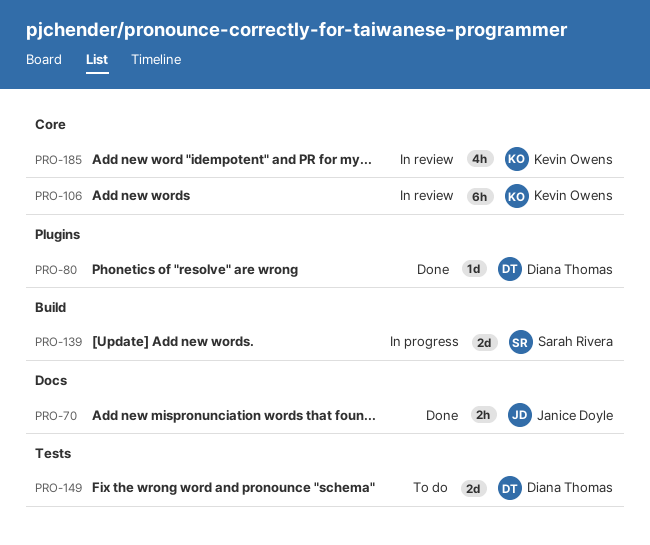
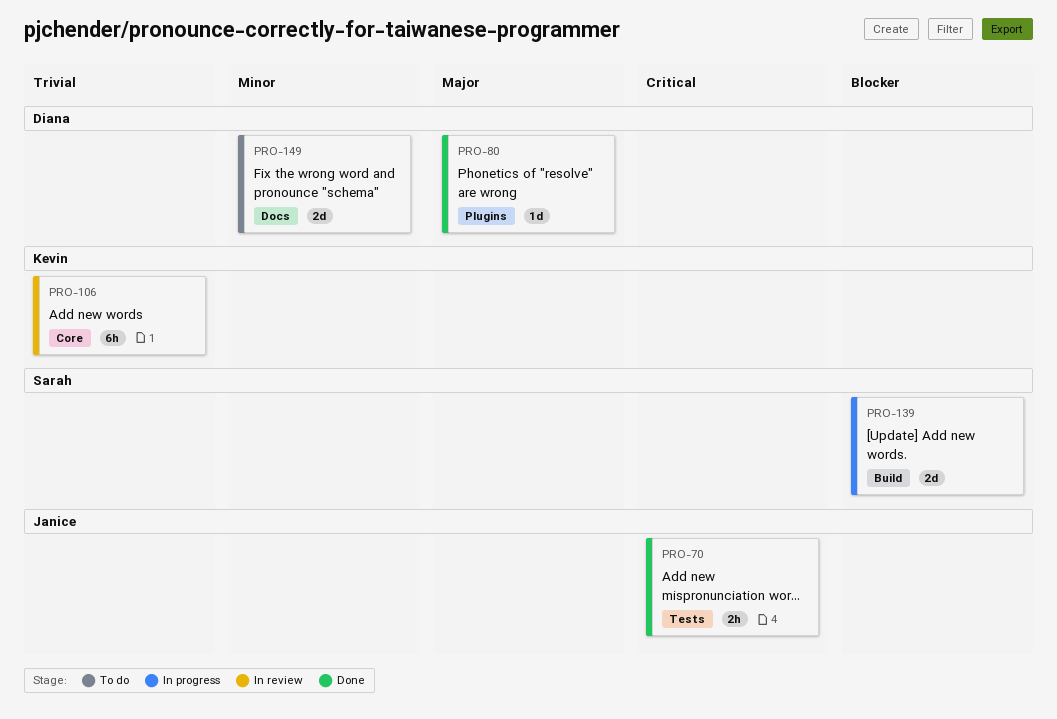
PRO-70, label: Docs -> Tests
PRO-149, label: Tests -> Docs
PRO-185: present -> none

